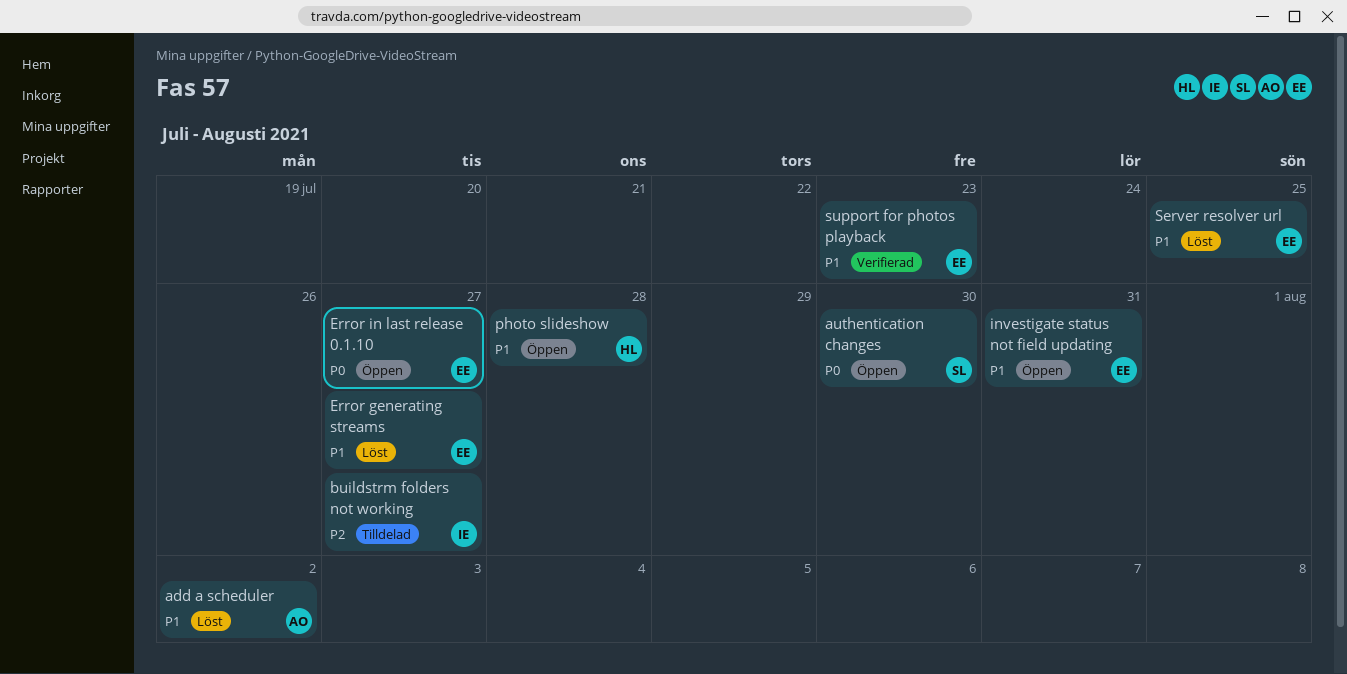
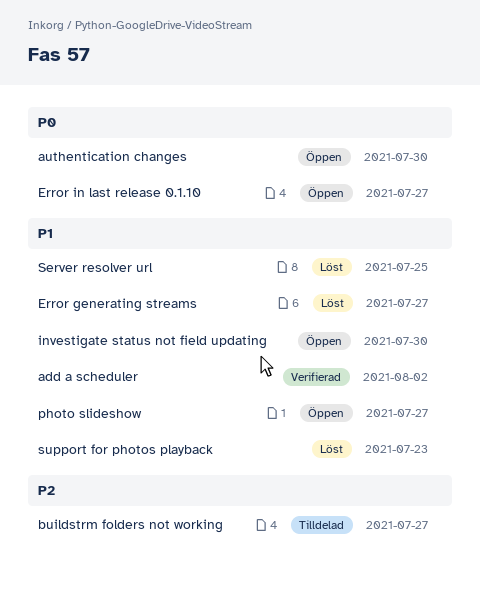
add a scheduler, status: Löst -> Verifierad
investigate status not field updating, due: Jul 31 -> Jul 30
photo slideshow, due: Jul 28 -> Jul 27
support for photos playback, status: Verifierad -> Löst

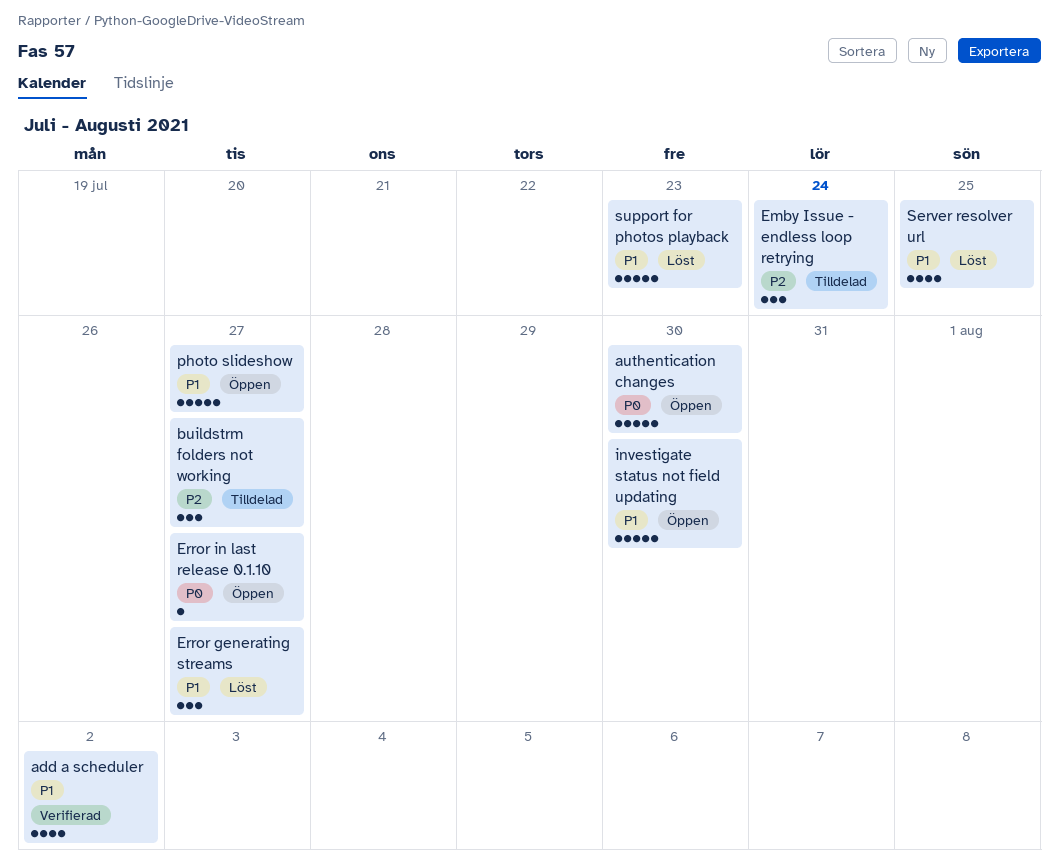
Emby Issue - endless loop retrying: none -> present

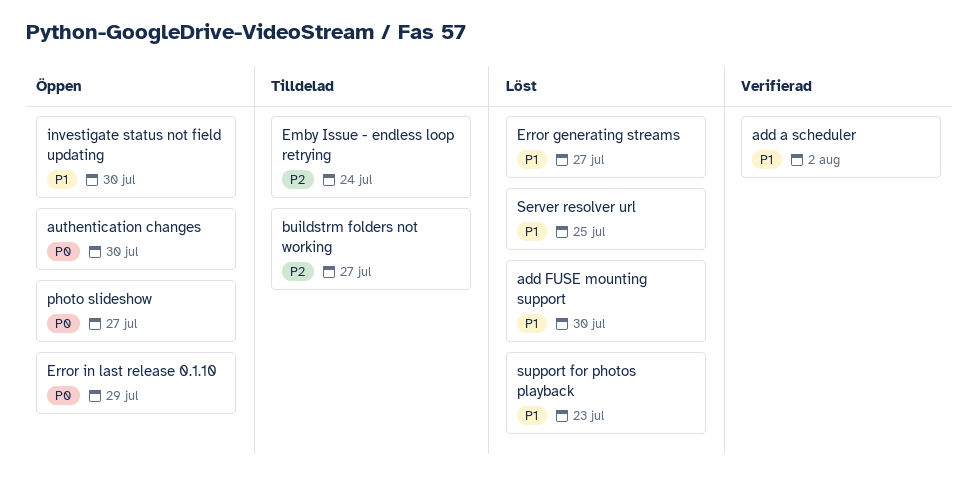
add FUSE mounting support: none -> present
Error in last release 0.1.10, due: Jul 27 -> Jul 29
photo slideshow, priority: P1 -> P0

